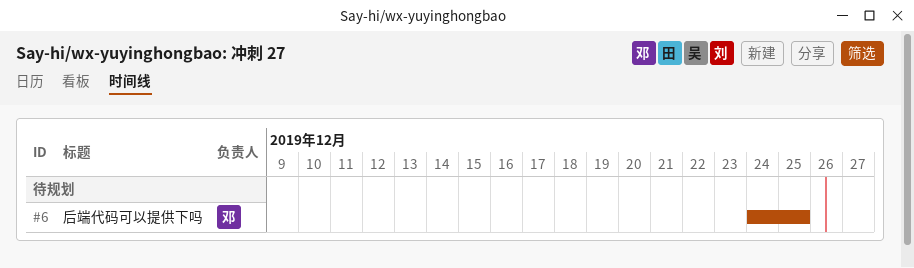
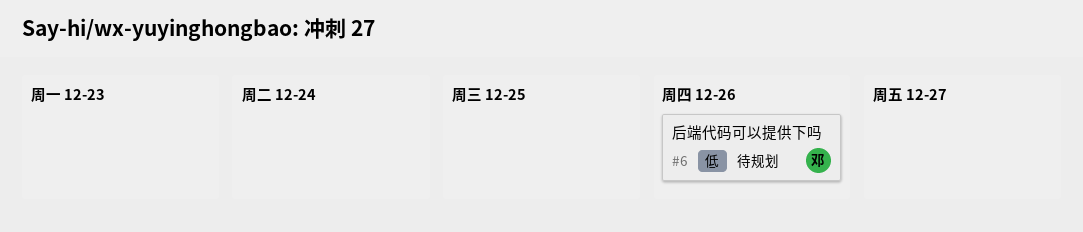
#6, due: Dec 25 -> Dec 26

